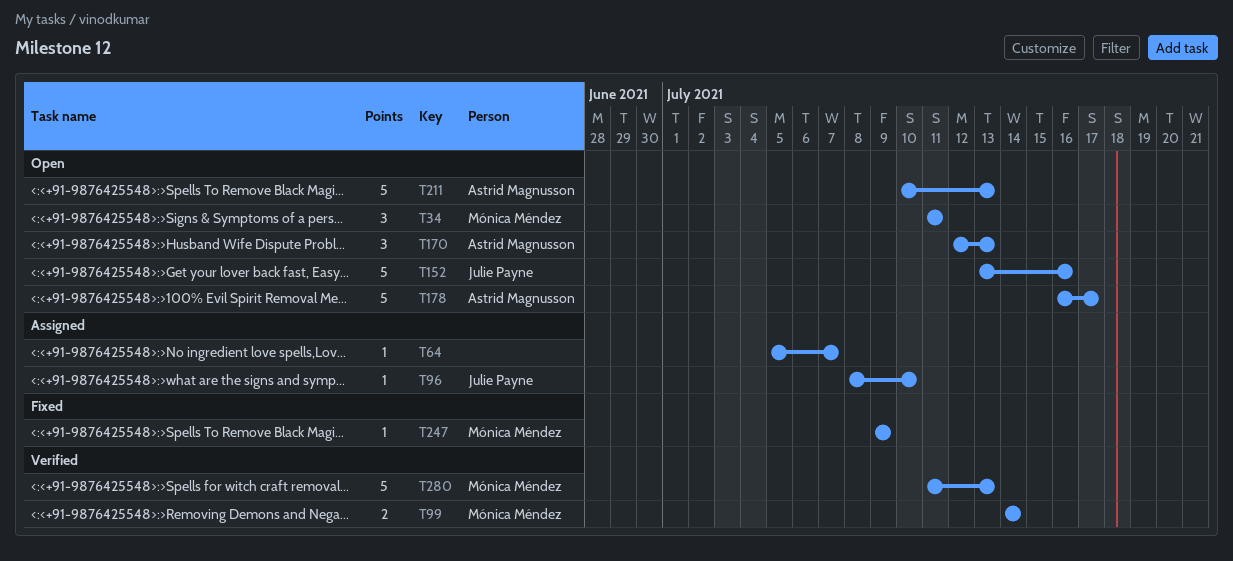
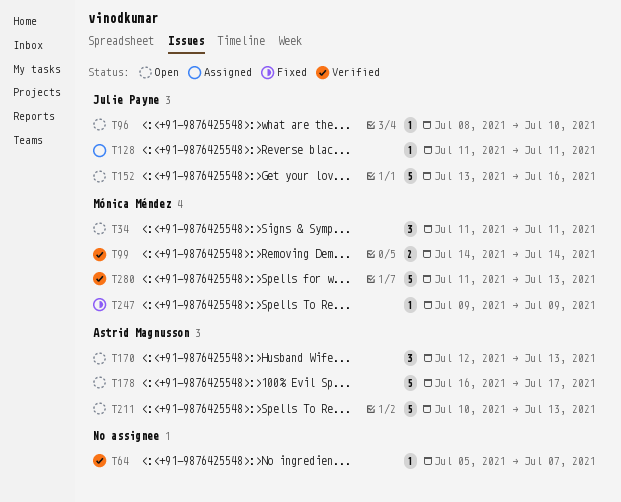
T64, status: Assigned -> Verified
T96, status: Assigned -> Open
T128: none -> present

